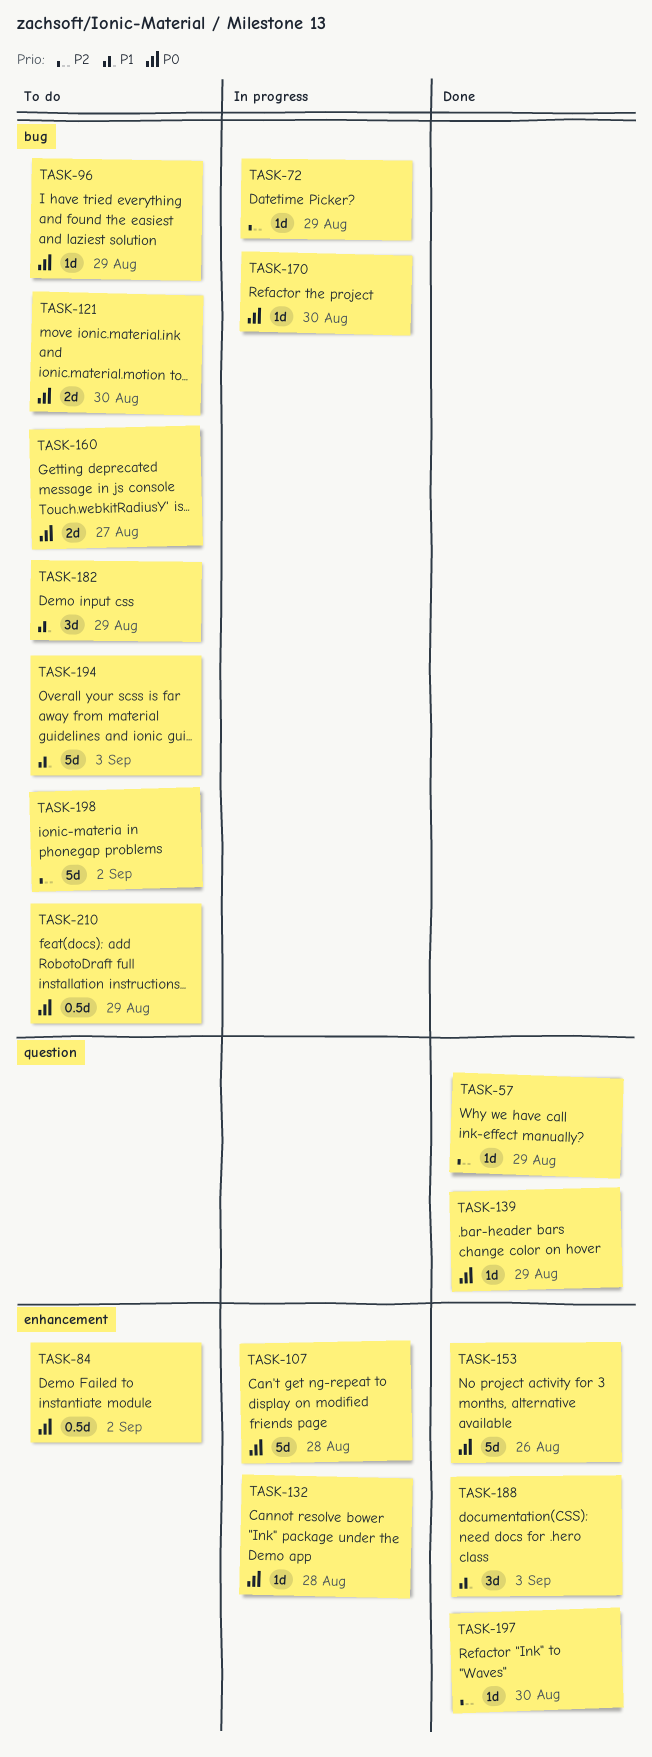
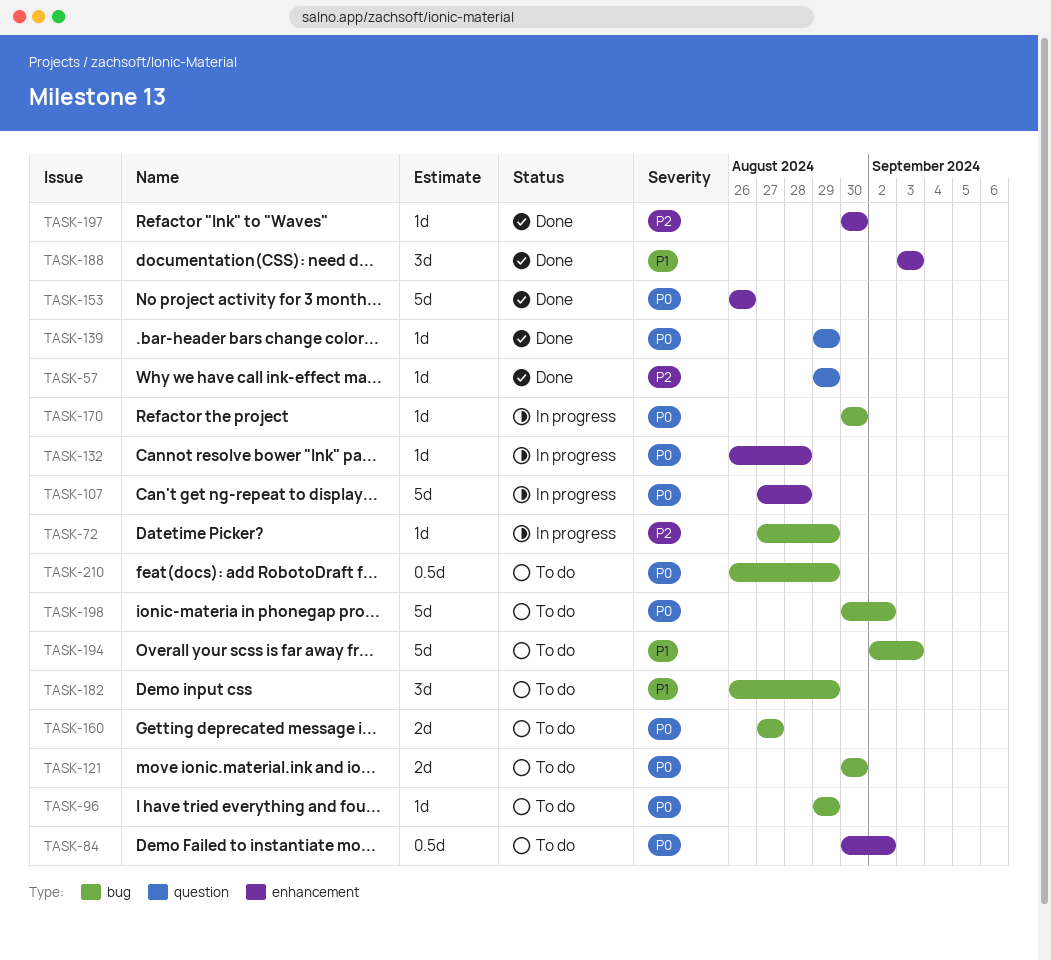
TASK-198, priority: P2 -> P0

